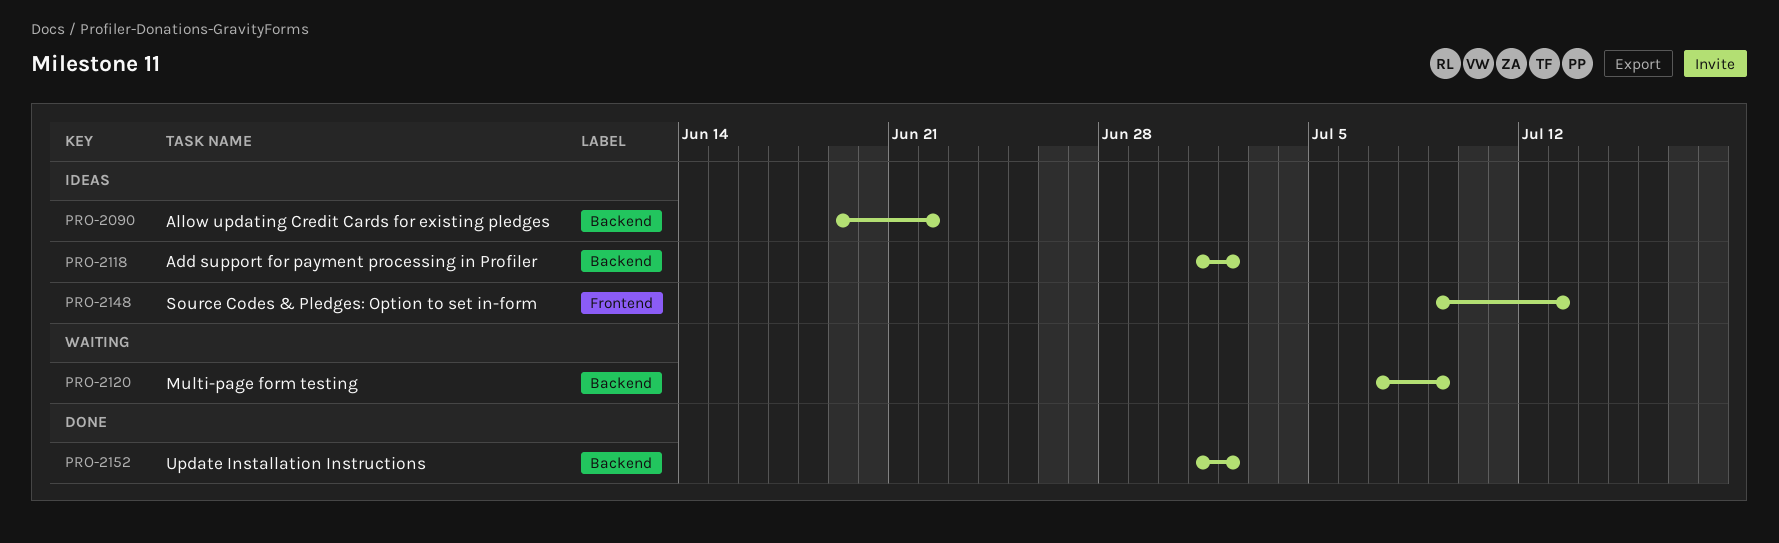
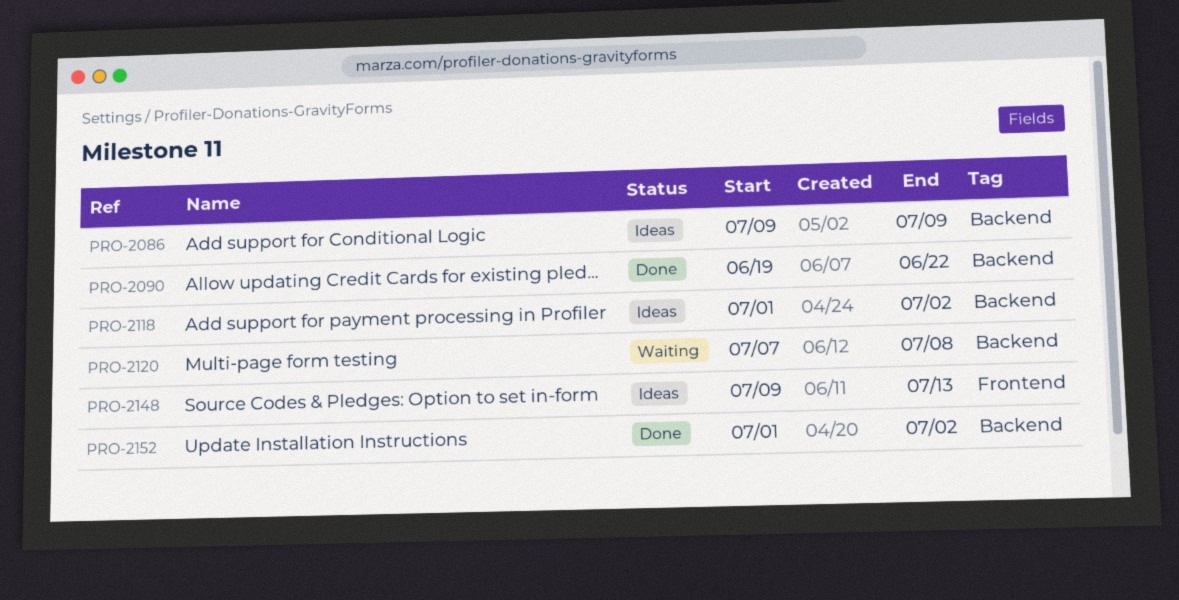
PRO-2086: none -> present
PRO-2090, status: Ideas -> Done
PRO-2120, due: Jul 9 -> Jul 8

